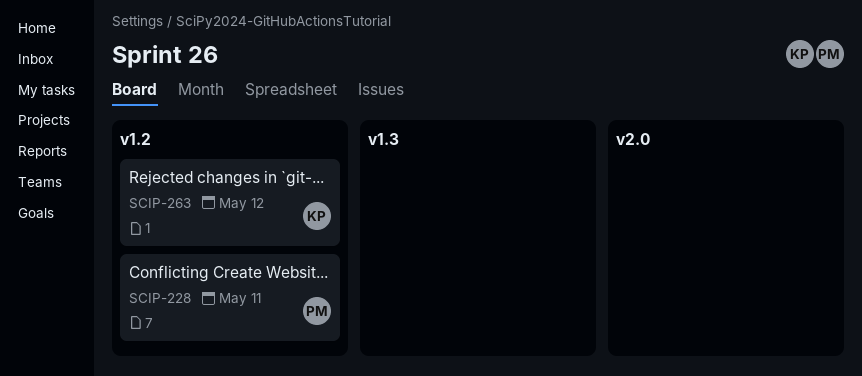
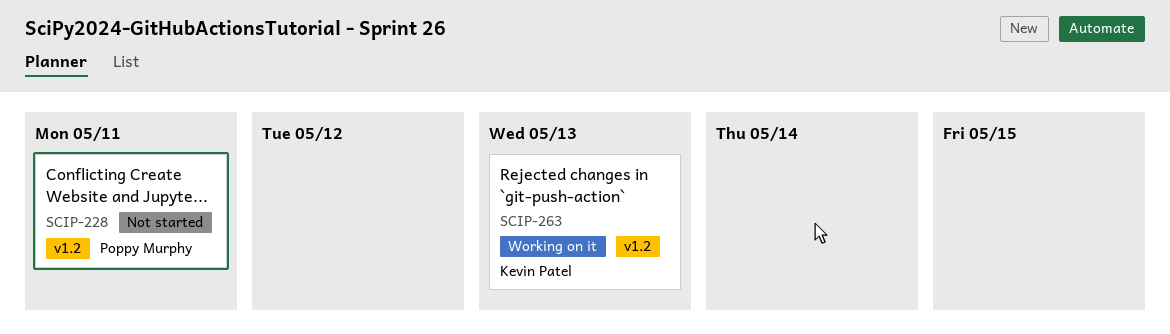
SCIP-263, due: May 12 -> May 13

